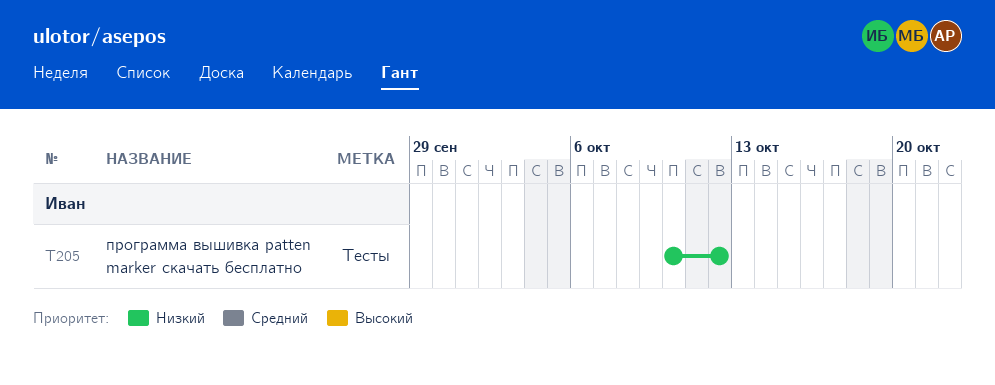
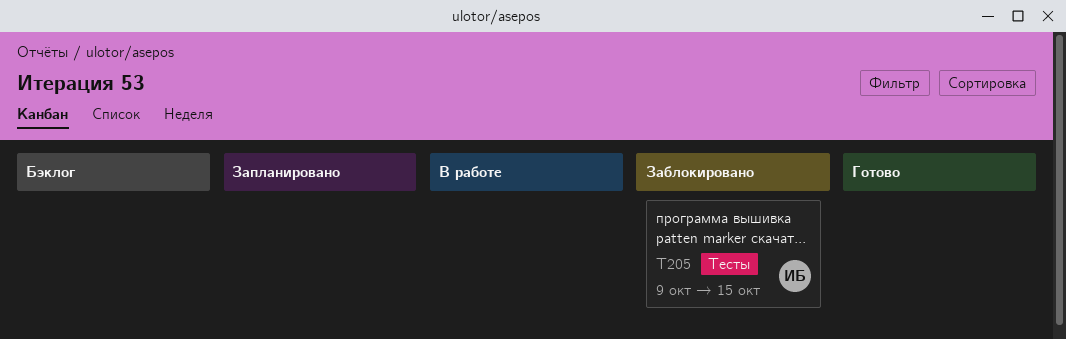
T205, start: Oct 10 -> Oct 9
T205, due: Oct 12 -> Oct 15

